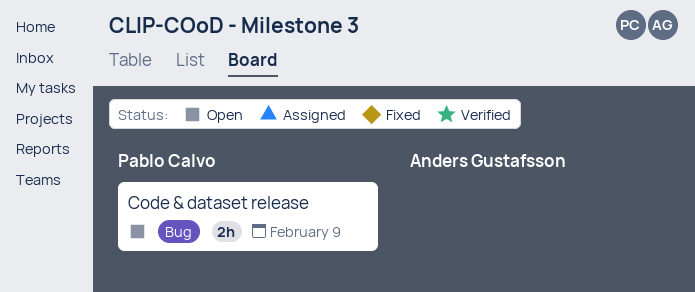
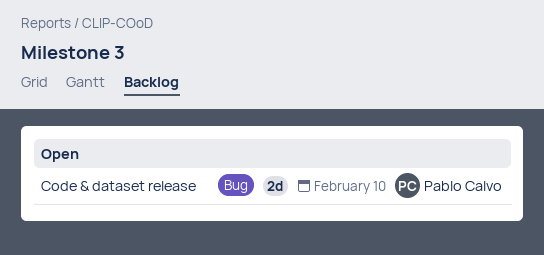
Code & dataset release, estimate: 2h -> 2d
Code & dataset release, due: Feb 9 -> Feb 10

